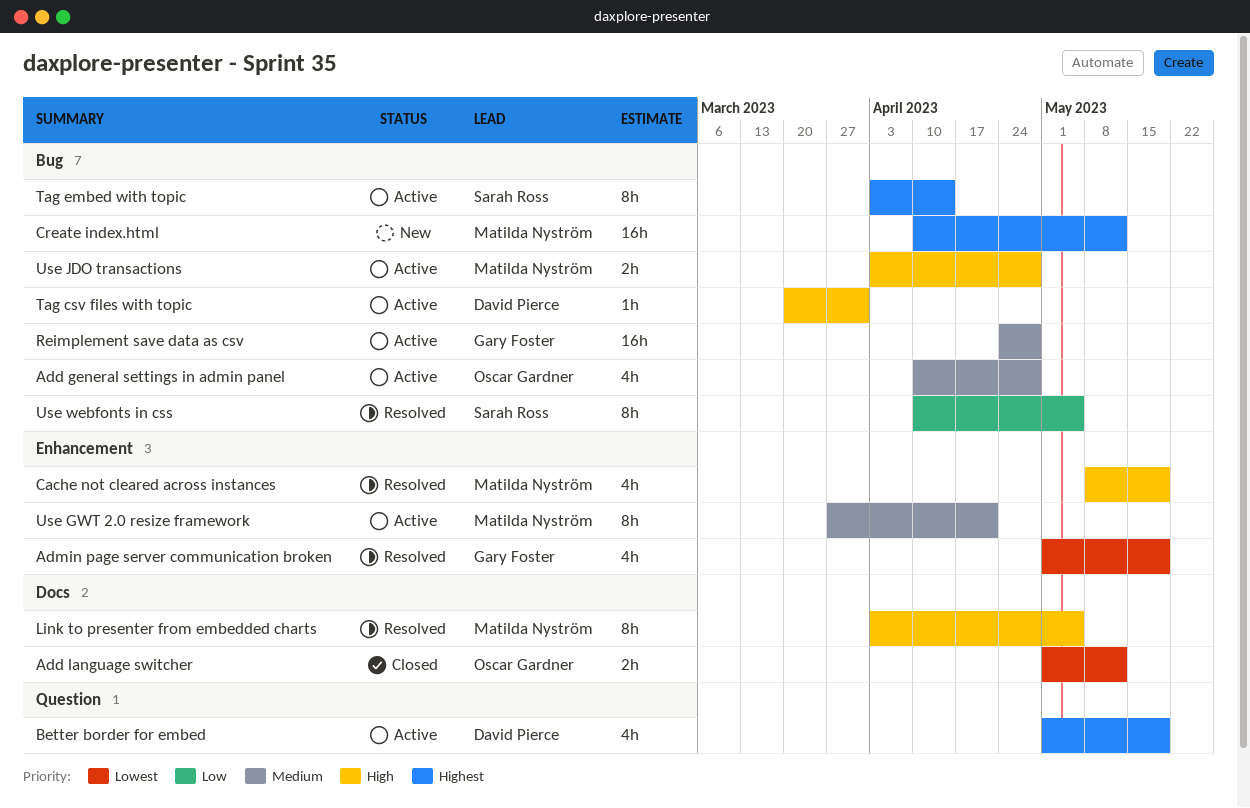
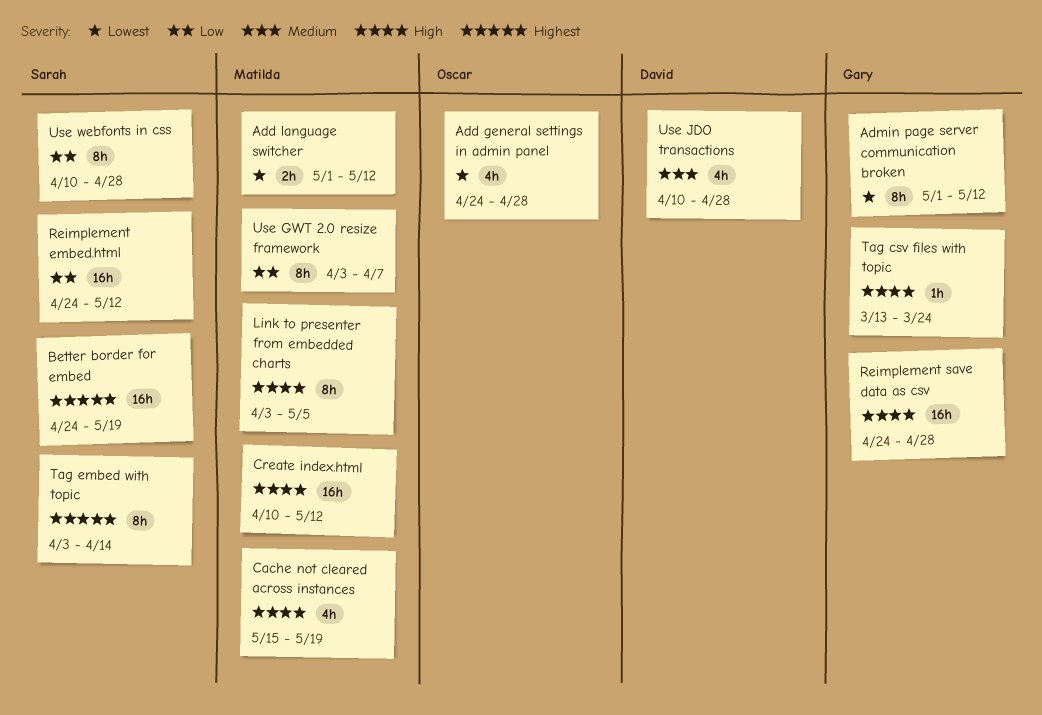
Add general settings in admin panel, priority: Medium -> Lowest
Add general settings in admin panel, start: Apr 10 -> Apr 24
Add language switcher, owner: Oscar Gardner -> Matilda Nyström
Admin page server communication broken, estimate: 4h -> 8h
Admin page server communication broken, due: May 19 -> May 12
Better border for embed, owner: David Pierce -> Sarah Ross
Better border for embed, estimate: 4h -> 16h
Better border for embed, start: May 1 -> Apr 24
Cache not cleared across instances, start: May 8 -> May 15
Create index.html, priority: Highest -> High
Reimplement embed.html: none -> present
Reimplement save data as csv, priority: Medium -> High
Tag csv files with topic, owner: David Pierce -> Gary Foster
Tag csv files with topic, start: Mar 20 -> Mar 13
Tag csv files with topic, due: Mar 31 -> Mar 24
Use GWT 2.0 resize framework, priority: Medium -> Low
Use GWT 2.0 resize framework, start: Mar 27 -> Apr 3
Use GWT 2.0 resize framework, due: Apr 21 -> Apr 7
Use JDO transactions, owner: Matilda Nyström -> David Pierce
Use JDO transactions, priority: High -> Medium
Use JDO transactions, estimate: 2h -> 4h
Use JDO transactions, start: Apr 3 -> Apr 10
Use webfonts in css, due: May 5 -> Apr 28

